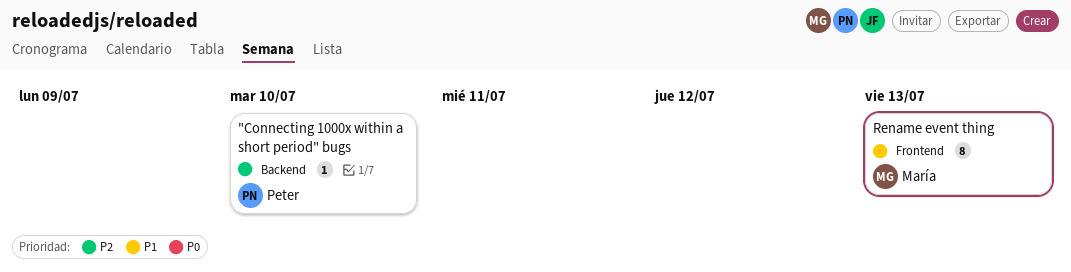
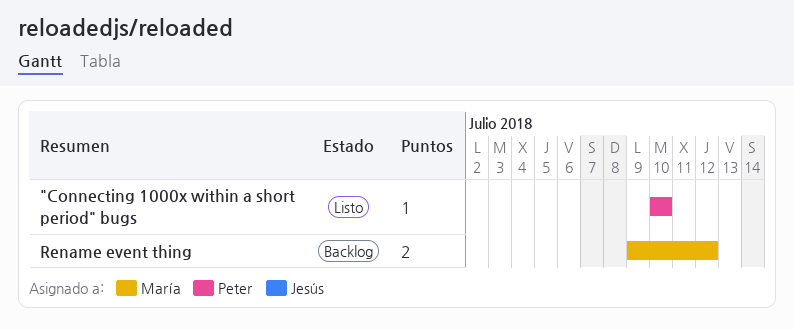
Rename event thing, estimate: 8 -> 2
Rename event thing, due: Jul 13 -> Jul 12

